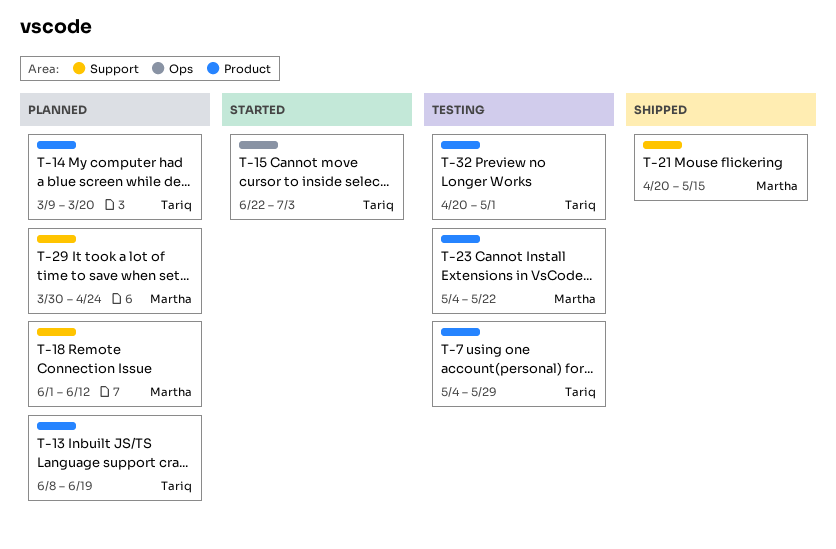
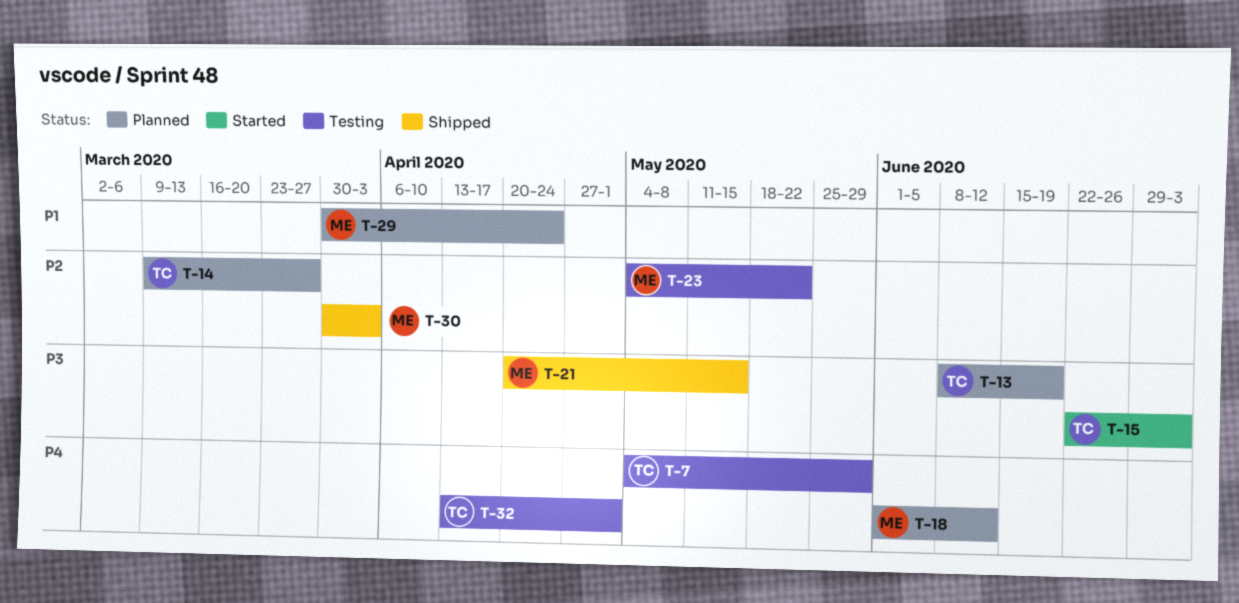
T-14, due: Mar 20 -> Mar 27
T-30: none -> present
T-32, start: Apr 20 -> Apr 13

